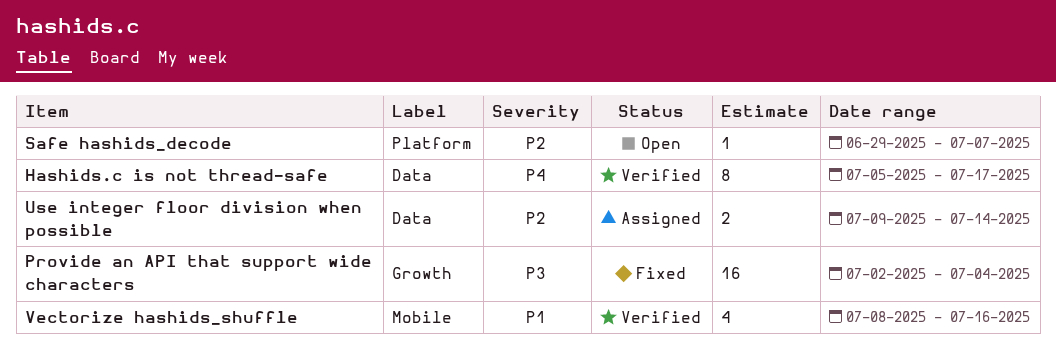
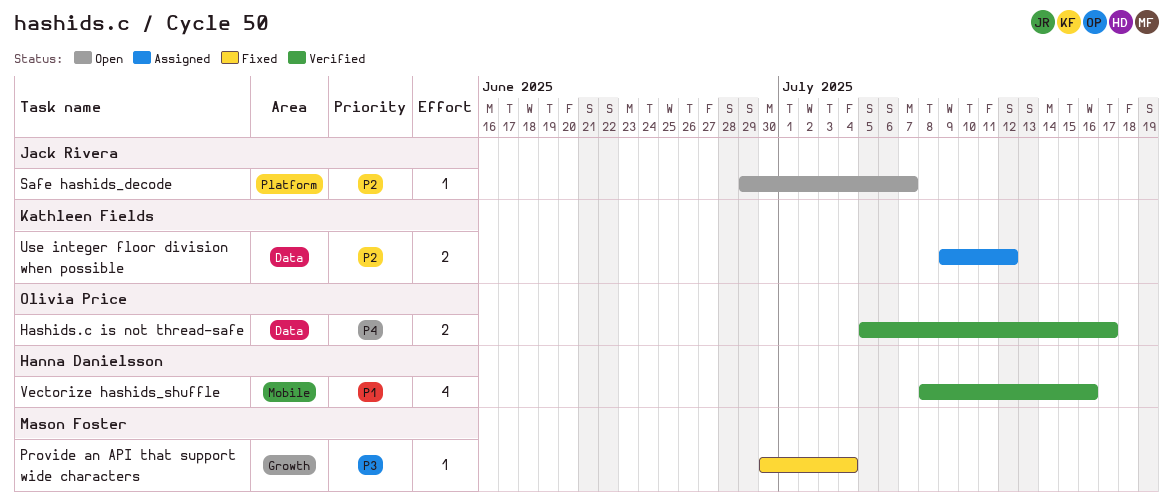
Hashids.c is not thread-safe, estimate: 8 -> 2
Provide an API that support wide characters, estimate: 16 -> 1
Provide an API that support wide characters, start: Jul 2 -> Jun 30
Use integer floor division when possible, due: Jul 14 -> Jul 12

